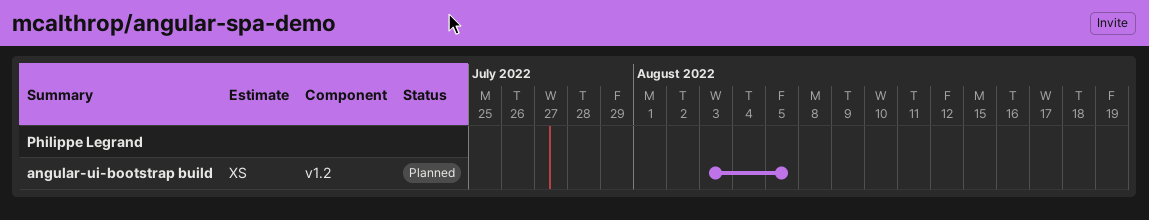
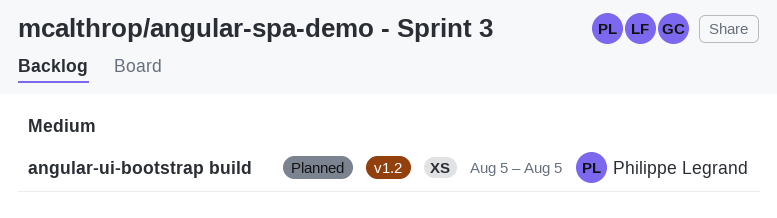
angular-ui-bootstrap build, start: Aug 3 -> Aug 5

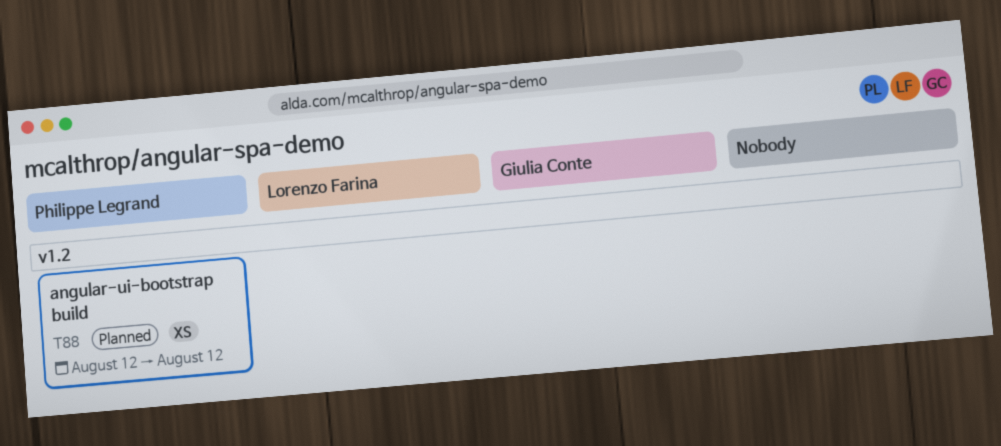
angular-ui-bootstrap build, start: Aug 5 -> Aug 12
angular-ui-bootstrap build, due: Aug 5 -> Aug 12

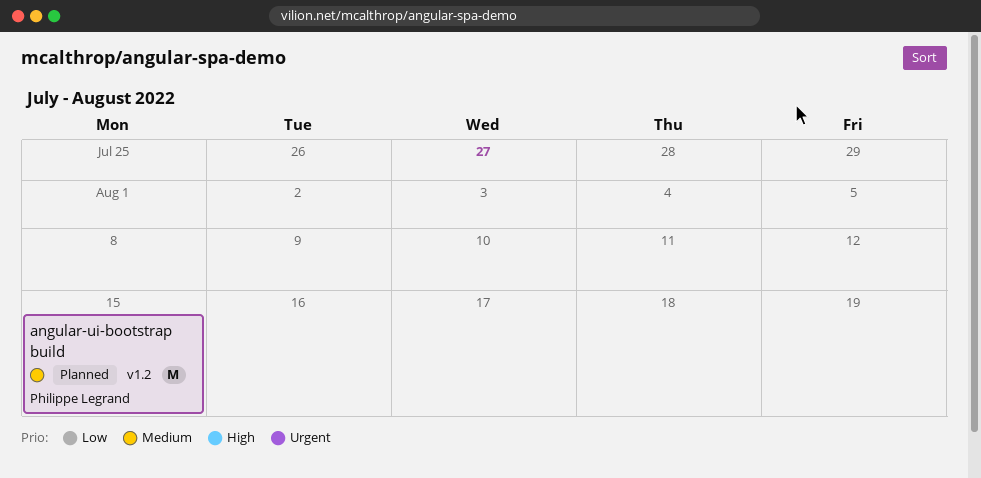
angular-ui-bootstrap build, estimate: XS -> M
angular-ui-bootstrap build, due: Aug 12 -> Aug 15

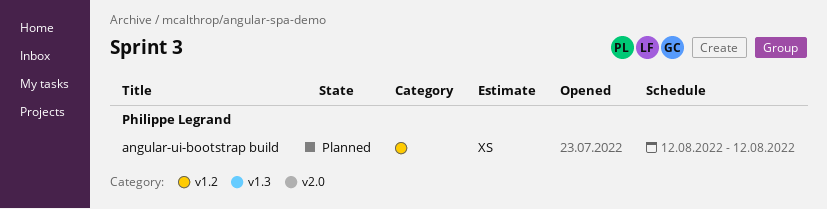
angular-ui-bootstrap build, estimate: M -> XS
angular-ui-bootstrap build, due: Aug 15 -> Aug 12

